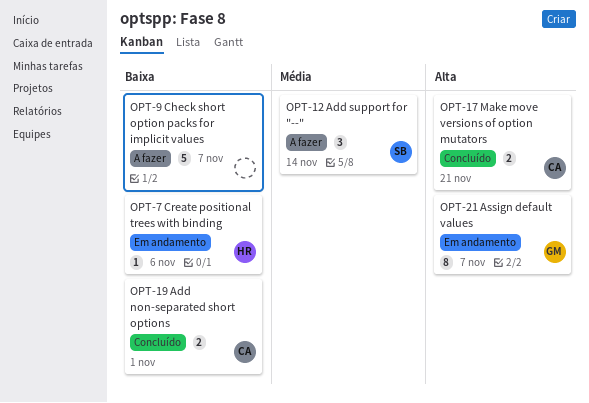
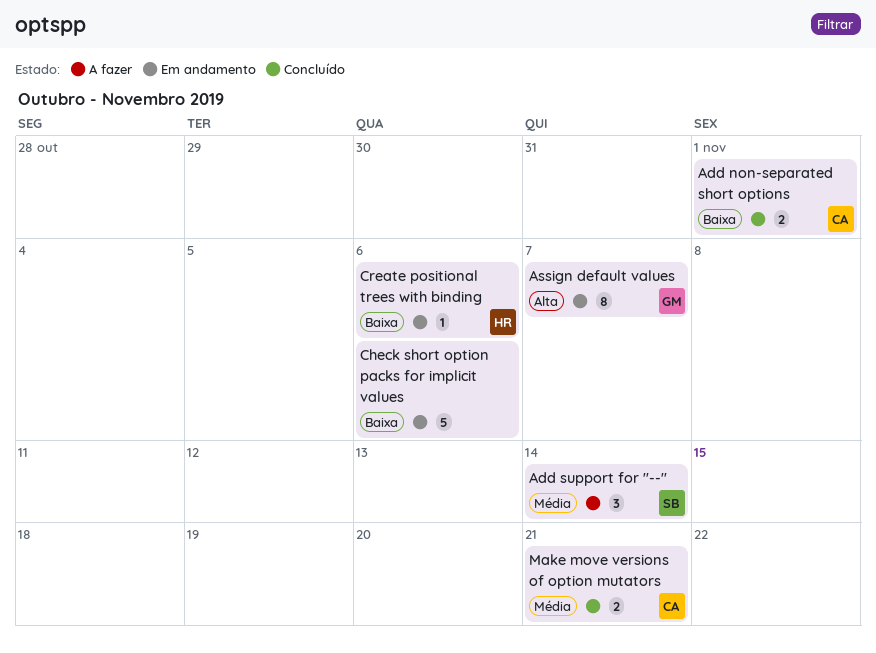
Check short option packs for implicit values, status: A fazer -> Em andamento
Check short option packs for implicit values, due: Nov 7 -> Nov 6
Make move versions of option mutators, priority: Alta -> Média

